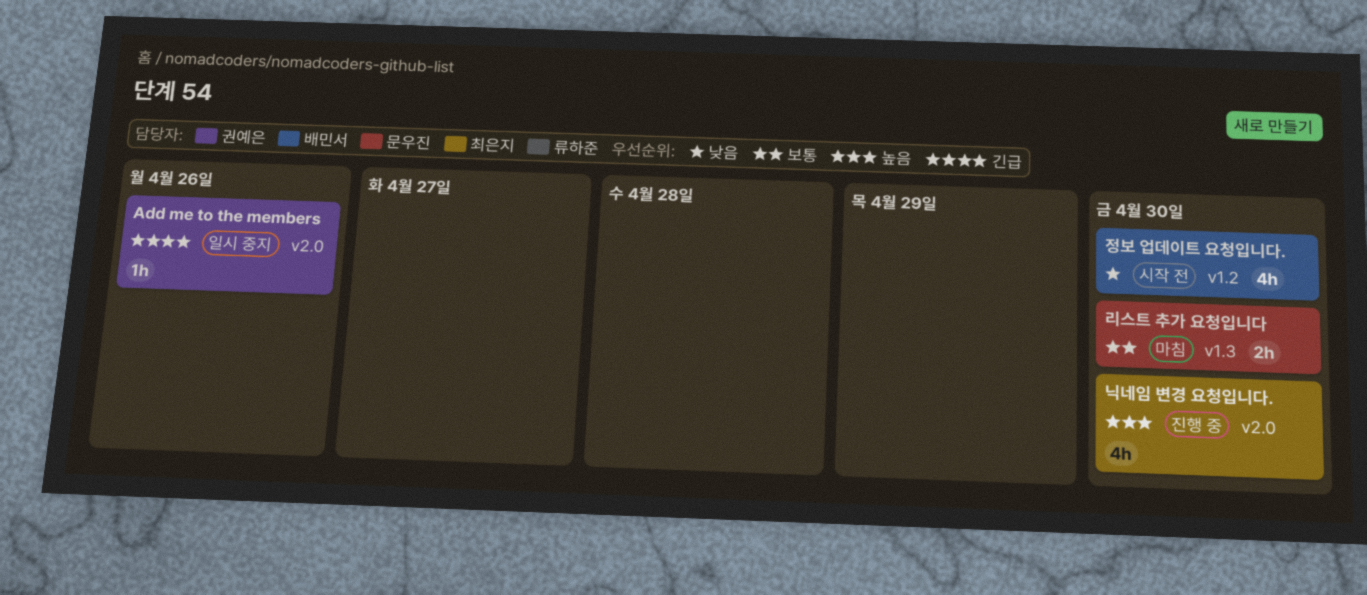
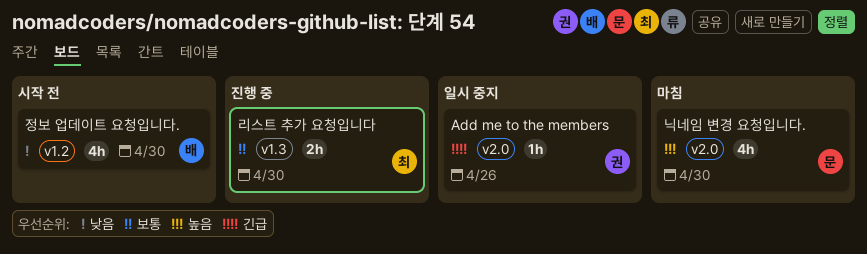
닉네임 변경 요청입니다., status: 진행 중 -> 마침
닉네임 변경 요청입니다., owner: 최은지 -> 문우진
리스트 추가 요청입니다, status: 마침 -> 진행 중
리스트 추가 요청입니다, owner: 문우진 -> 최은지

